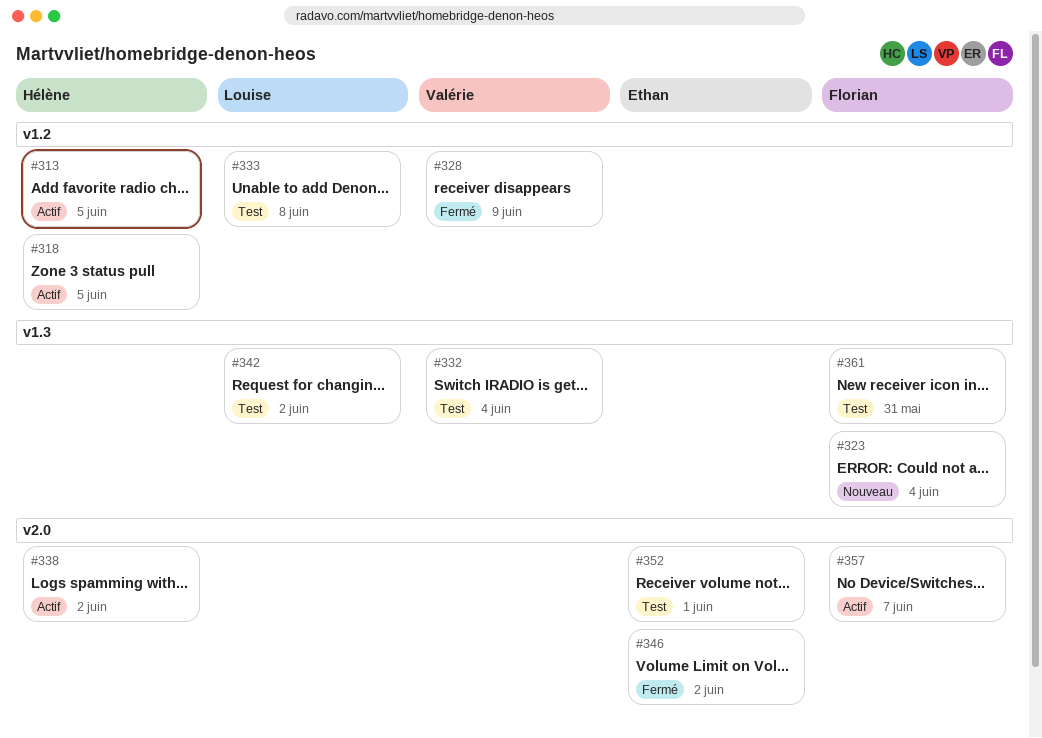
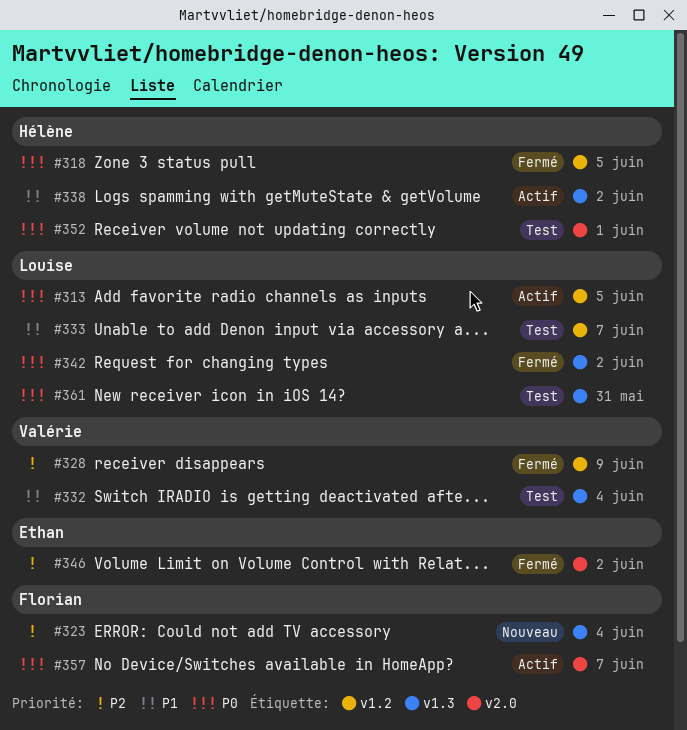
#313, owner: Hélène -> Louise
#318, status: Actif -> Fermé
#333, due: Jun 8 -> Jun 7
#338, label: v2.0 -> v1.3
#342, status: Test -> Fermé
#352, owner: Ethan -> Hélène
#361, owner: Florian -> Louise

